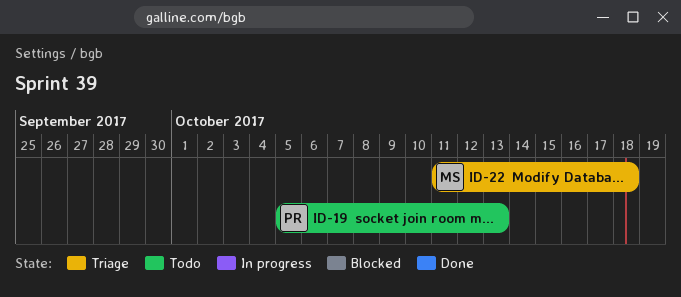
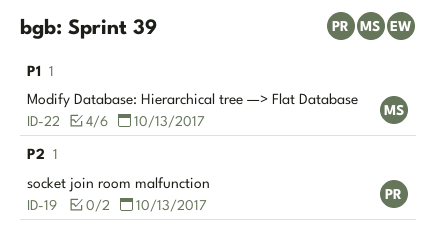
ID-22, due: Oct 18 -> Oct 13

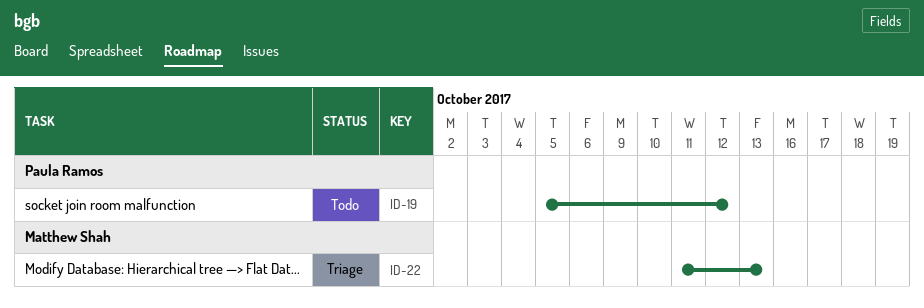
ID-19, due: Oct 13 -> Oct 12

